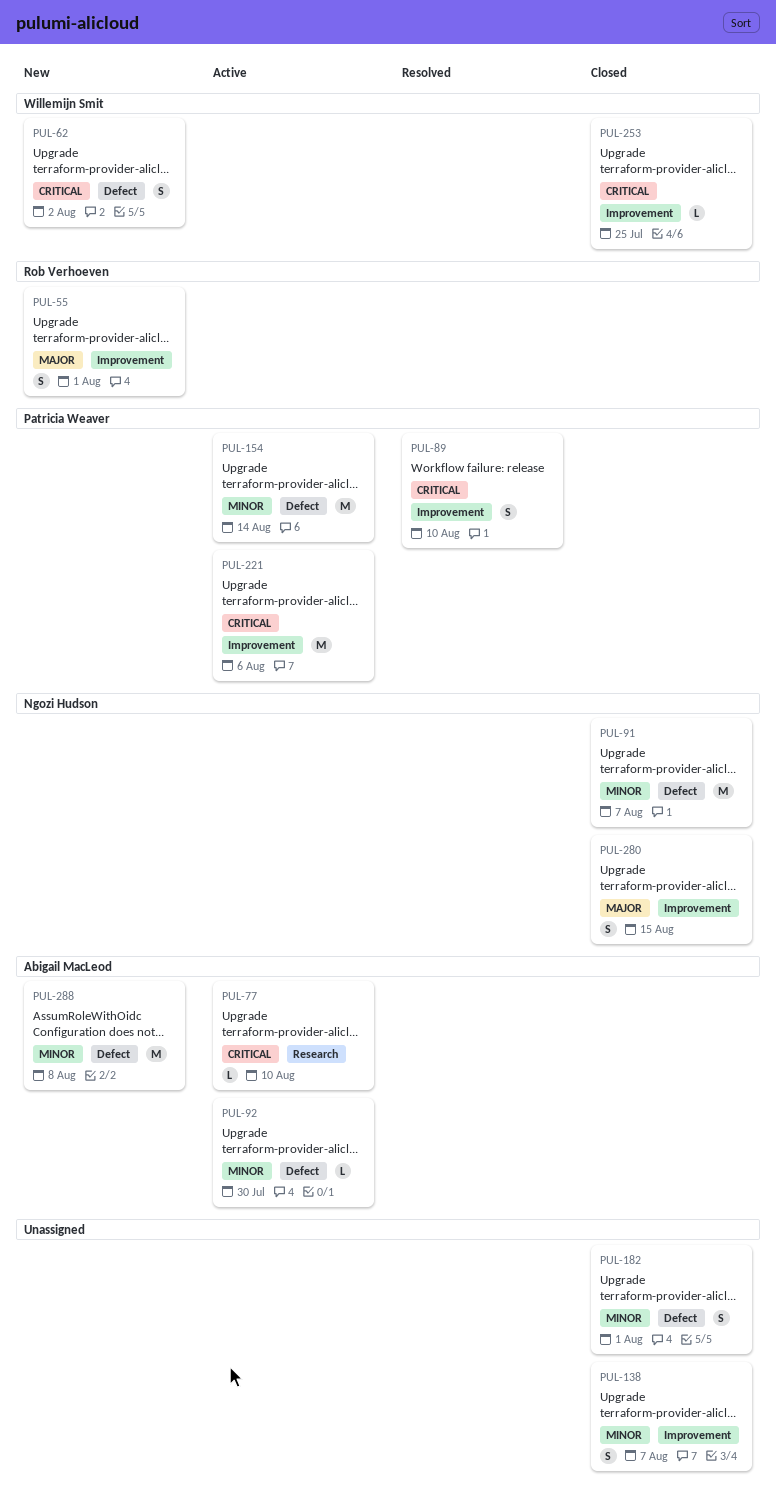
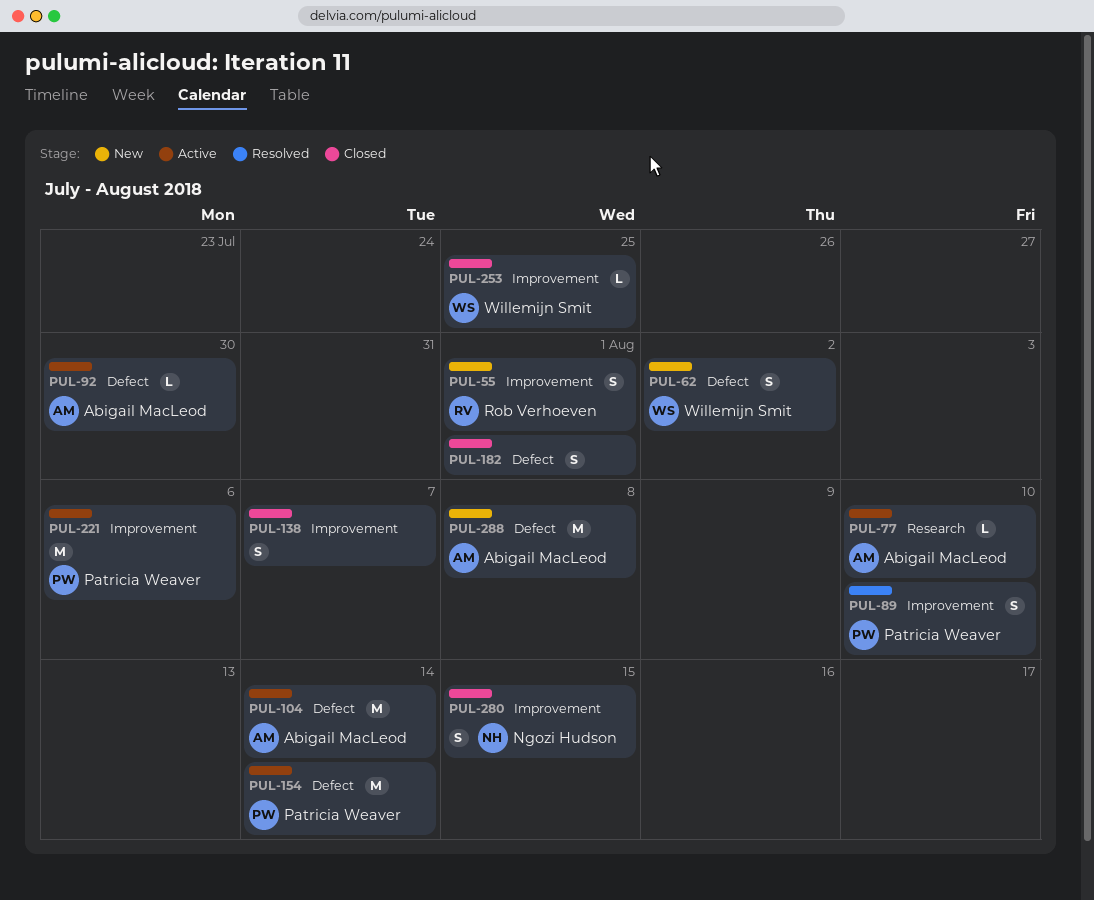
PUL-91: present -> none
PUL-104: none -> present

